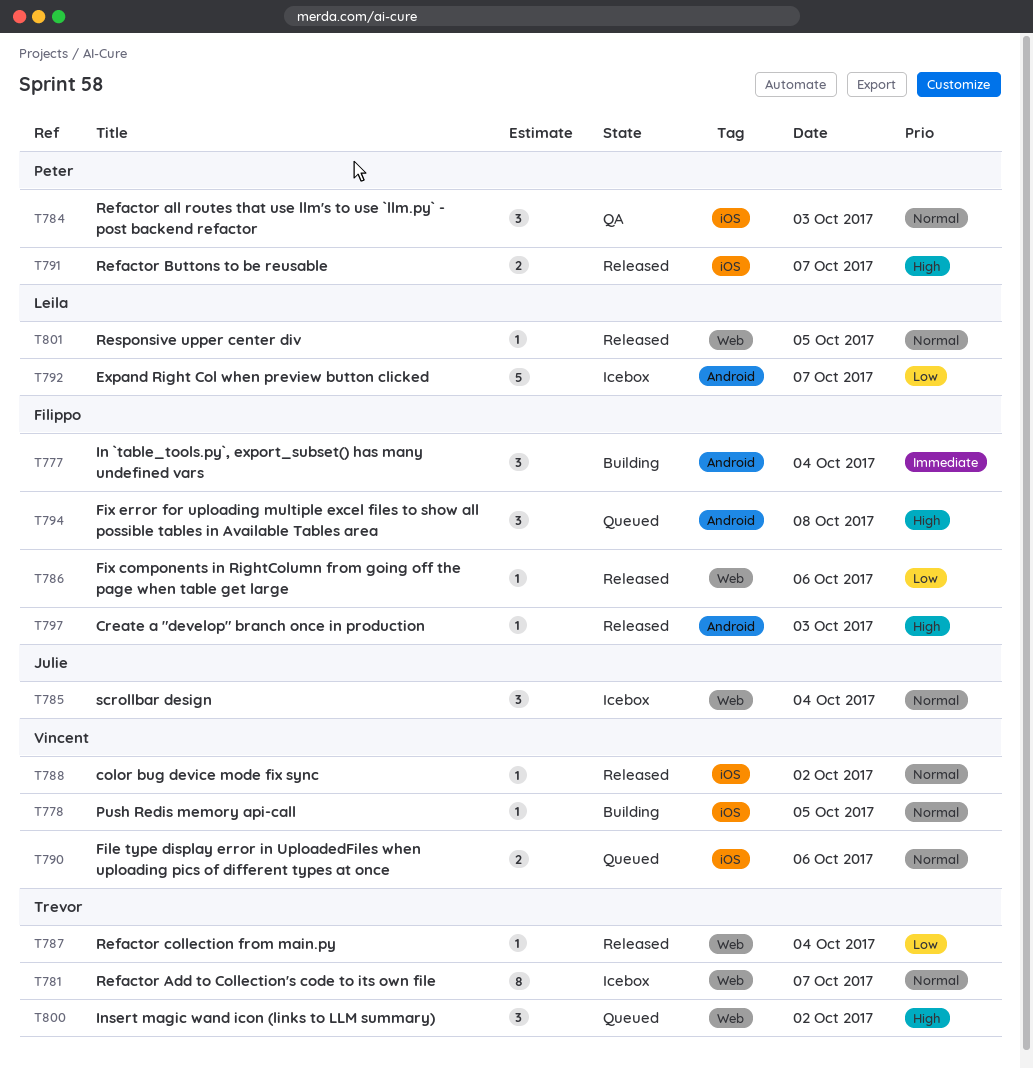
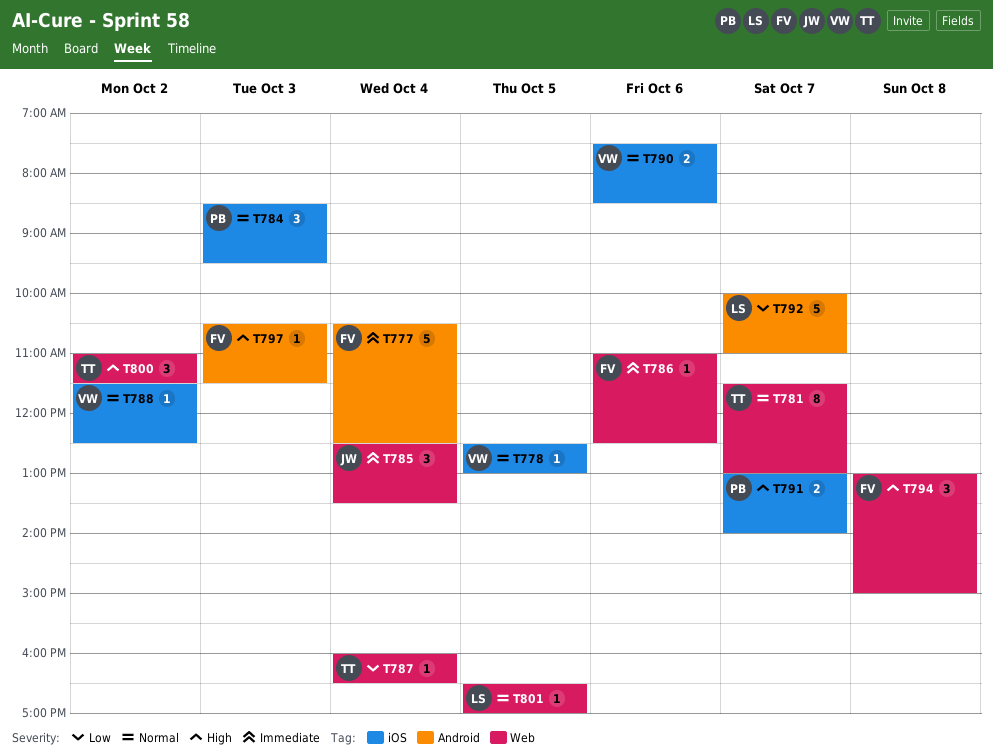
T777, estimate: 3 -> 5
T785, priority: Normal -> Immediate
T786, priority: Low -> Immediate
T794, label: Android -> Web

